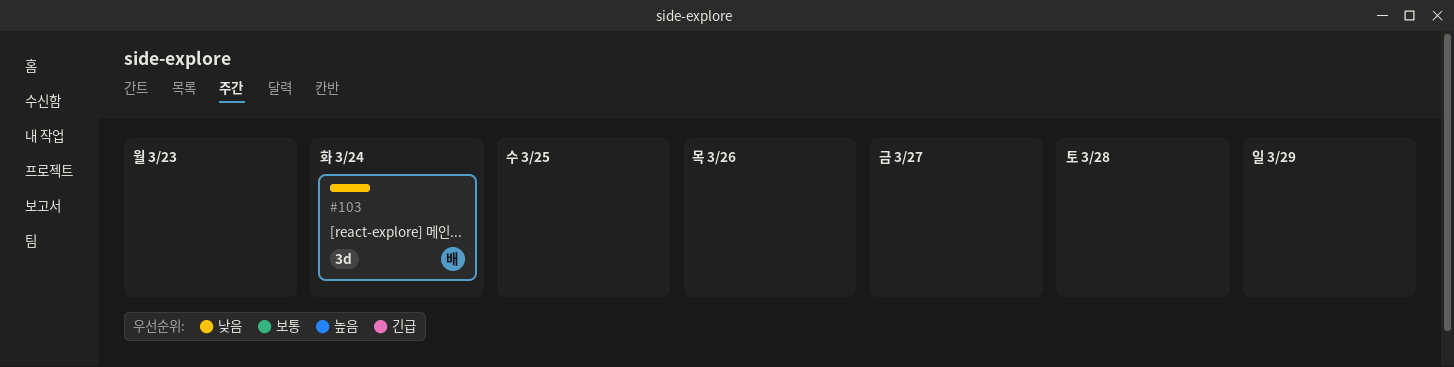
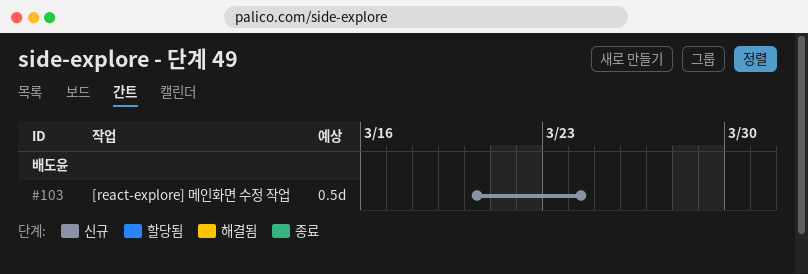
#103, estimate: 3d -> 0.5d

